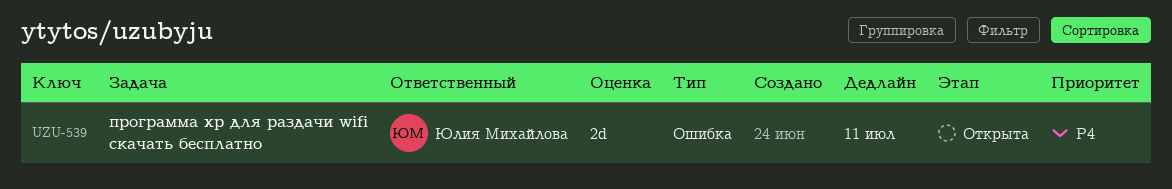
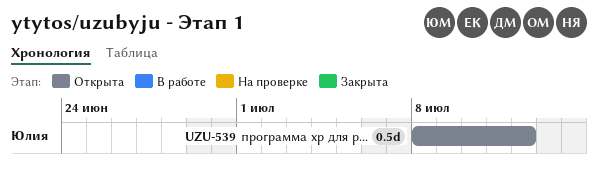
UZU-539, estimate: 2d -> 0.5d
UZU-539, due: Jul 11 -> Jul 12

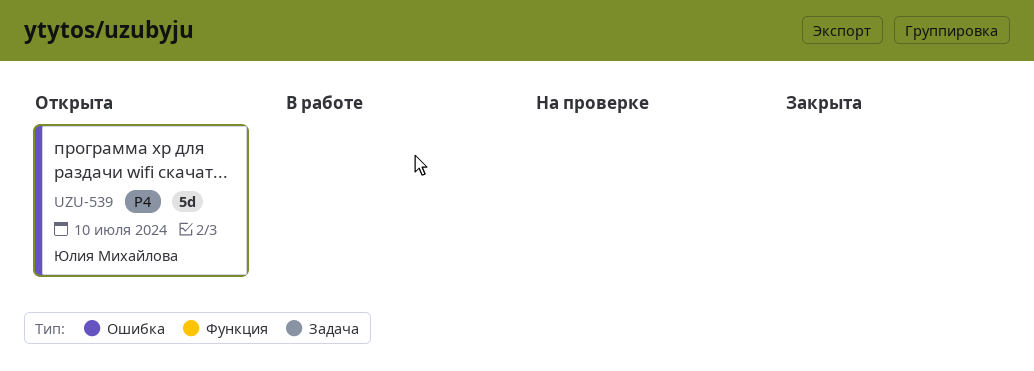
UZU-539, estimate: 0.5d -> 5d
UZU-539, due: Jul 12 -> Jul 10

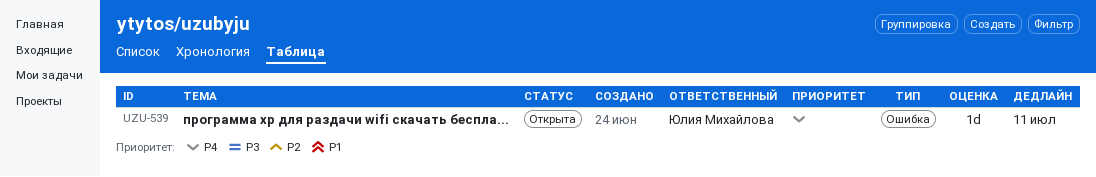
UZU-539, estimate: 5d -> 1d
UZU-539, due: Jul 10 -> Jul 11

